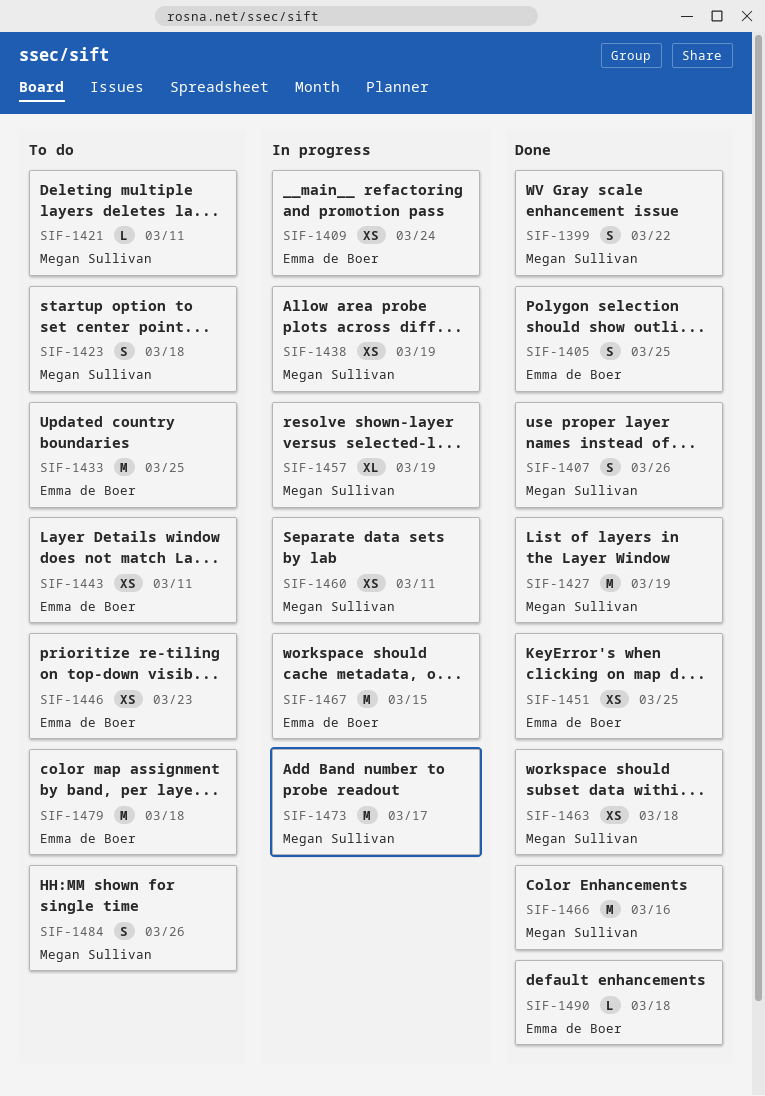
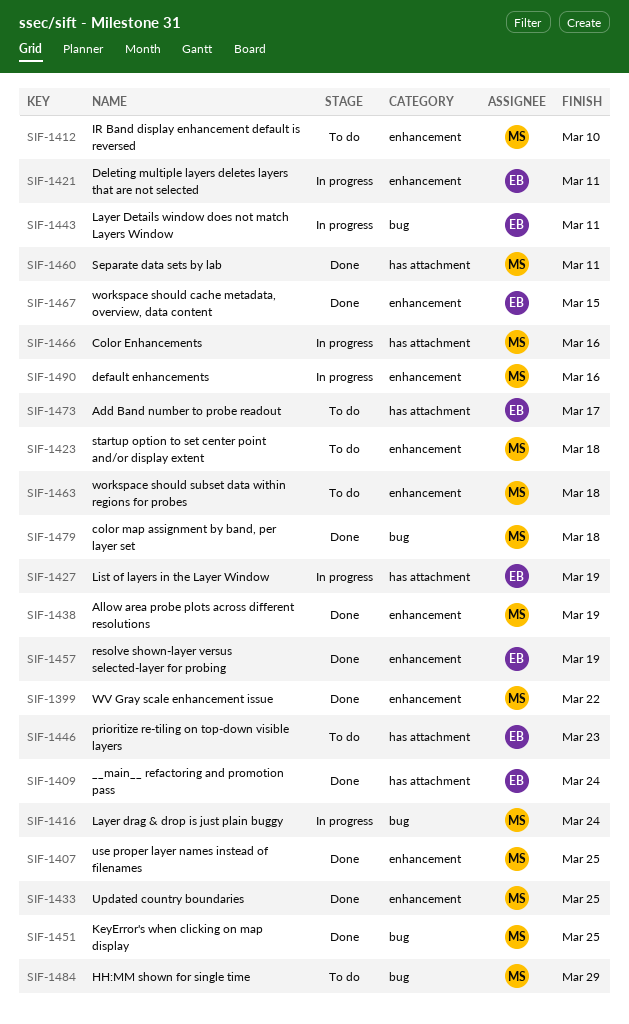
SIF-1405: present -> none
SIF-1407, due: Mar 26 -> Mar 25
SIF-1409, status: In progress -> Done
SIF-1412: none -> present
SIF-1416: none -> present
SIF-1421, status: To do -> In progress
SIF-1421, owner: Megan Sullivan -> Emma de Boer
SIF-1427, status: Done -> In progress
SIF-1427, owner: Megan Sullivan -> Emma de Boer
SIF-1433, status: To do -> Done
SIF-1433, owner: Emma de Boer -> Megan Sullivan
SIF-1438, status: In progress -> Done
SIF-1443, status: To do -> In progress
SIF-1451, owner: Emma de Boer -> Megan Sullivan
SIF-1457, status: In progress -> Done
SIF-1457, owner: Megan Sullivan -> Emma de Boer
SIF-1460, status: In progress -> Done
SIF-1463, status: Done -> To do
SIF-1466, status: Done -> In progress
SIF-1467, status: In progress -> Done
SIF-1473, status: In progress -> To do
SIF-1473, owner: Megan Sullivan -> Emma de Boer
SIF-1479, status: To do -> Done
SIF-1479, owner: Emma de Boer -> Megan Sullivan
SIF-1484, due: Mar 26 -> Mar 29
SIF-1490, status: Done -> In progress
SIF-1490, owner: Emma de Boer -> Megan Sullivan
SIF-1490, due: Mar 18 -> Mar 16

